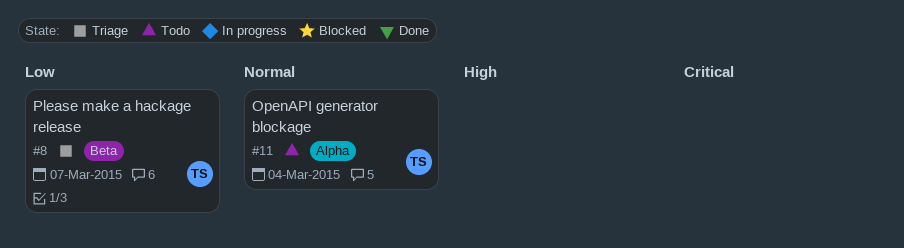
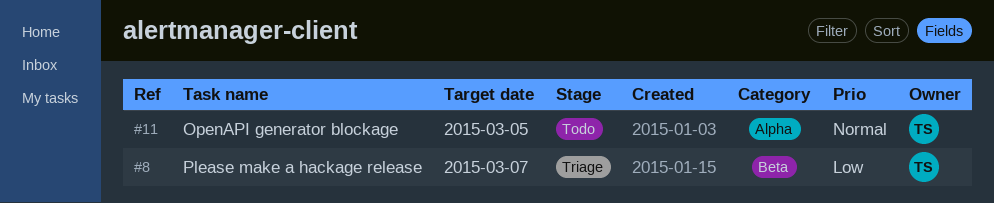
#11, due: Mar 4 -> Mar 5

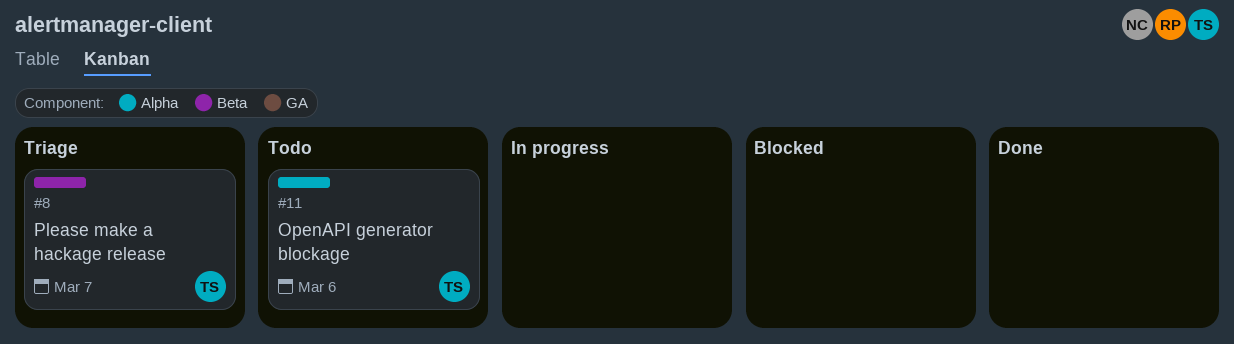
#11, due: Mar 5 -> Mar 6

